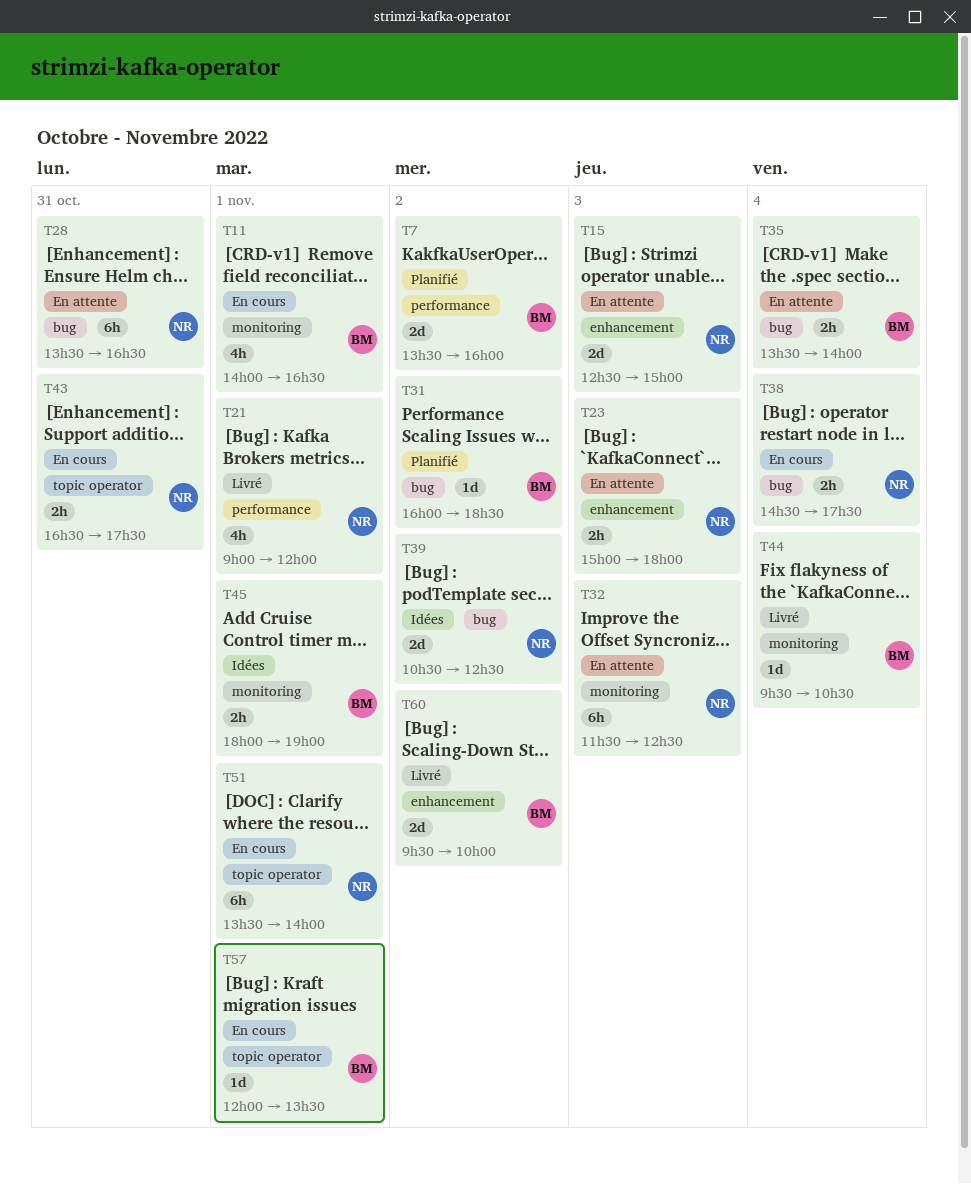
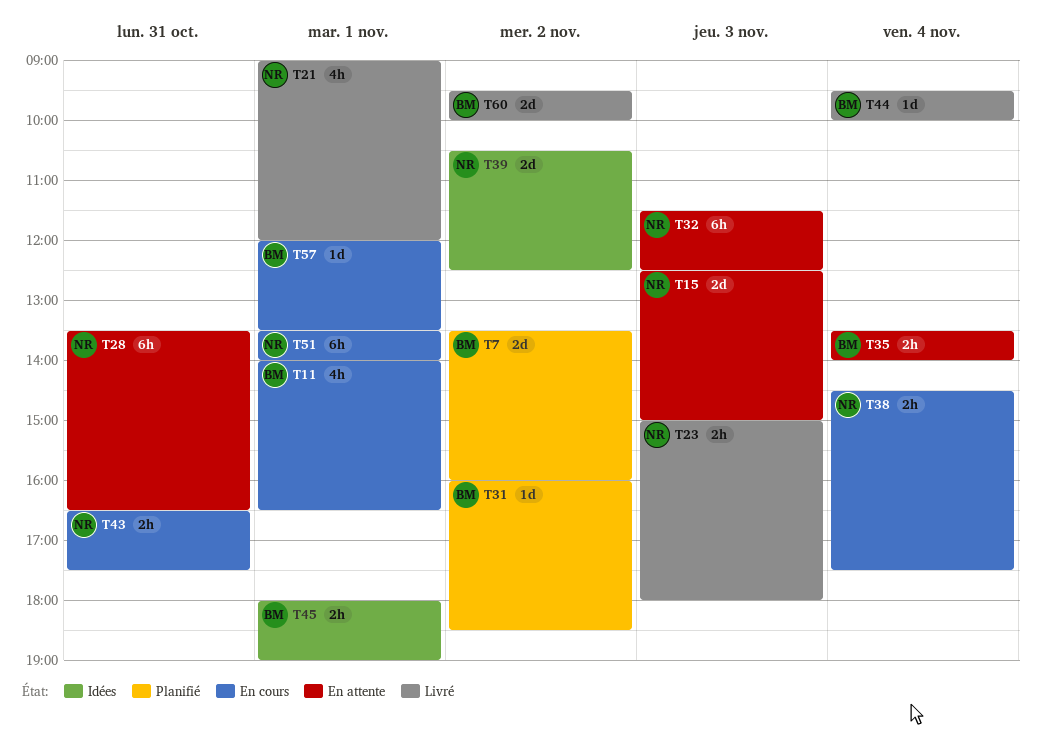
T23, status: En attente -> Livré
T44, ends: 10:30 -> 10:00

